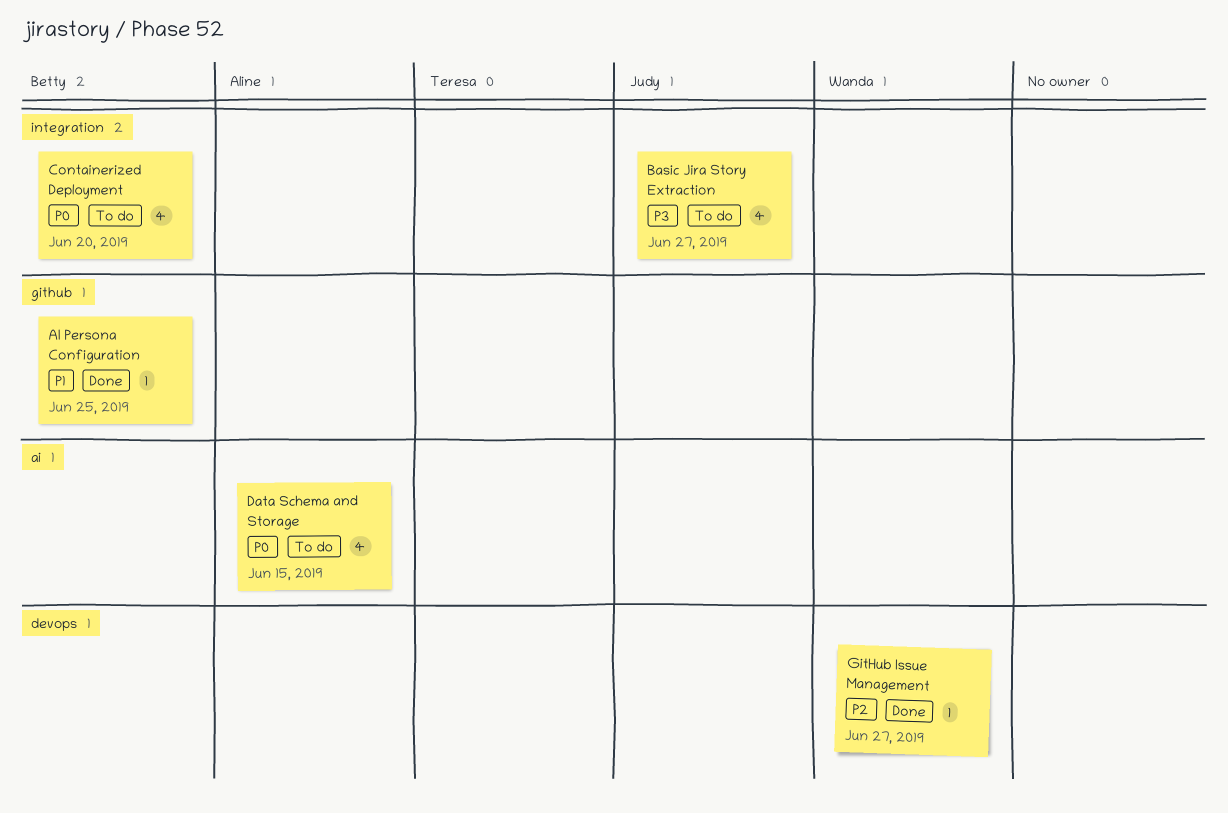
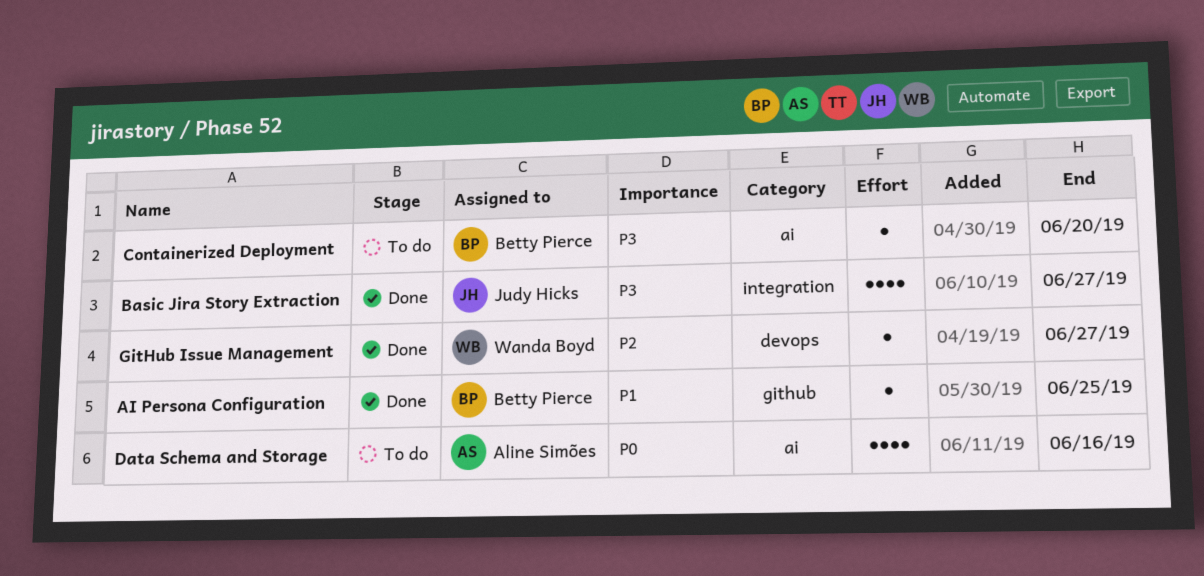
Basic Jira Story Extraction, status: To do -> Done
Containerized Deployment, priority: P0 -> P3
Containerized Deployment, label: integration -> ai
Containerized Deployment, estimate: 4 -> 1
Data Schema and Storage, due: Jun 15 -> Jun 16

